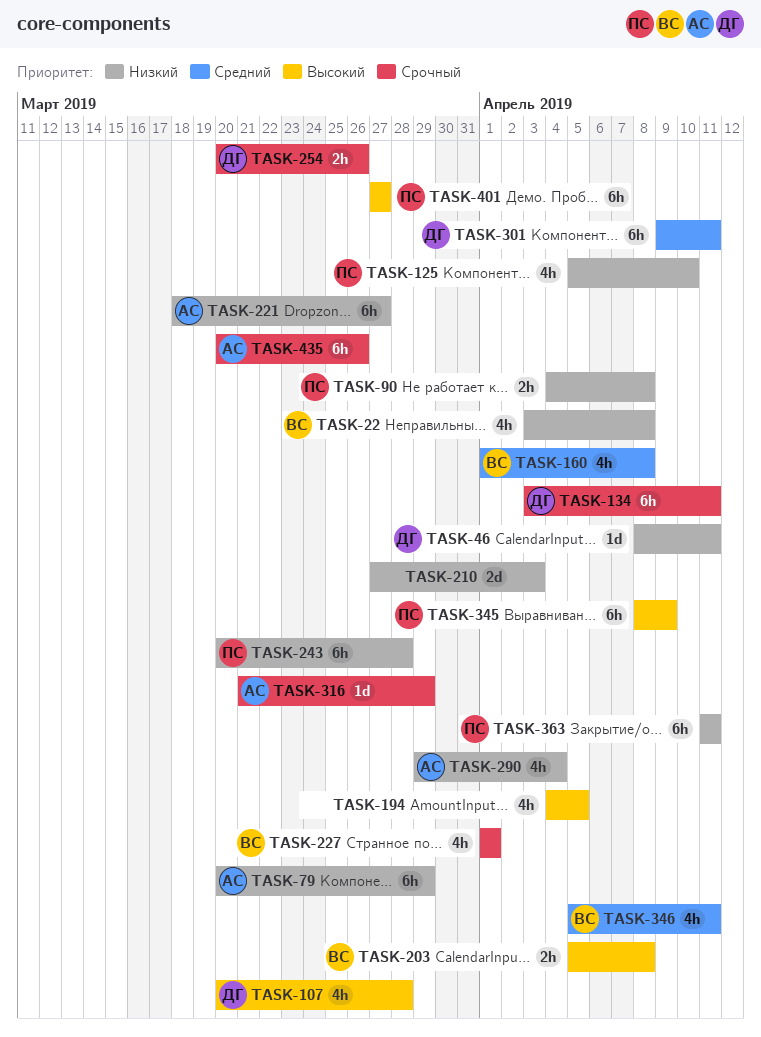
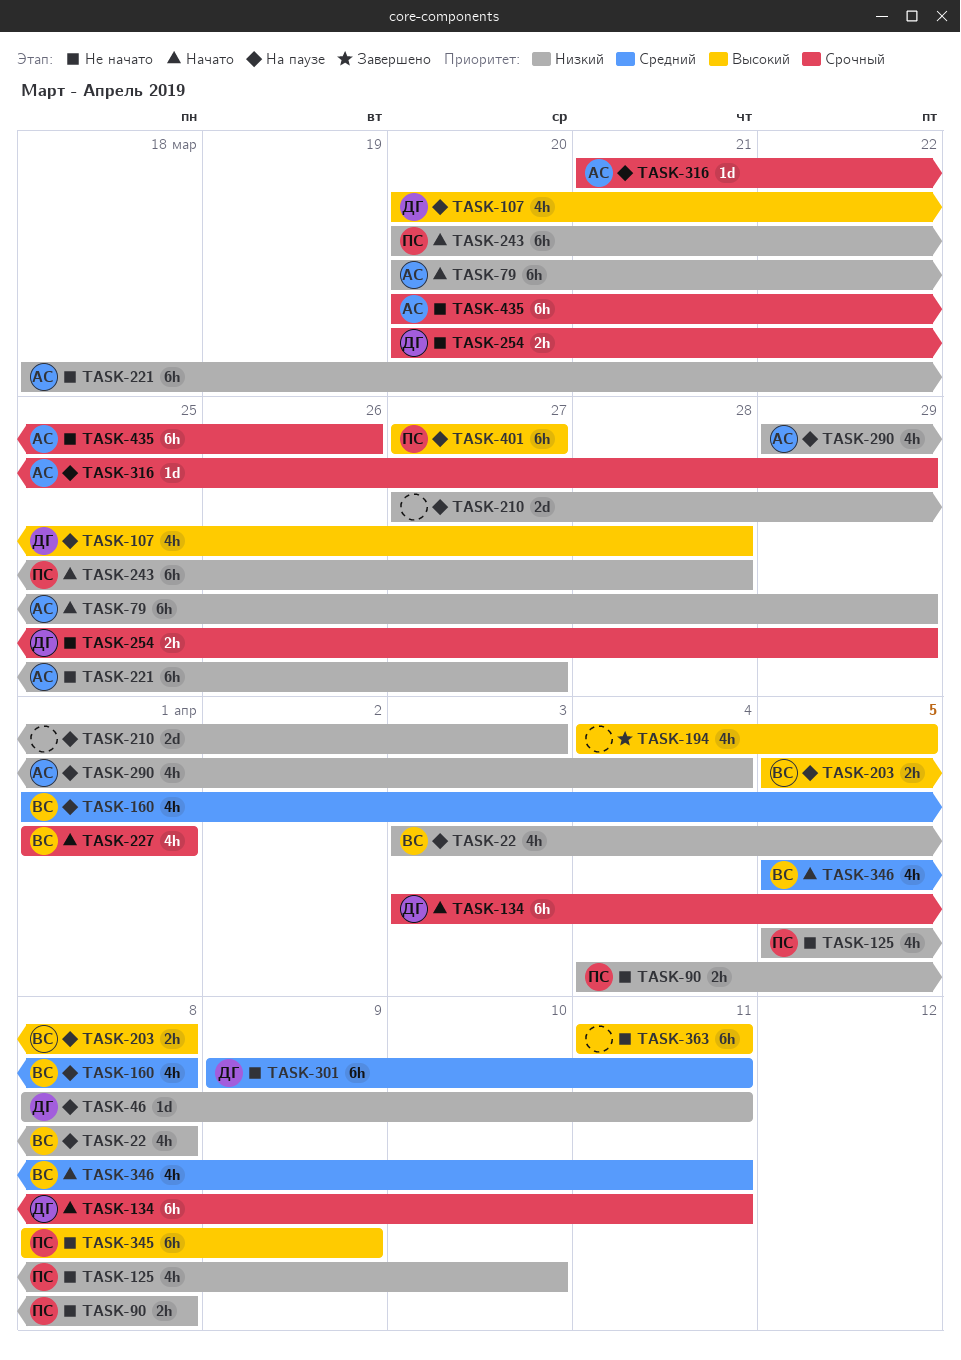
TASK-254, due: Mar 26 -> Mar 29
TASK-363, owner: ПС -> none
TASK-363, priority: Низкий -> Высокий

